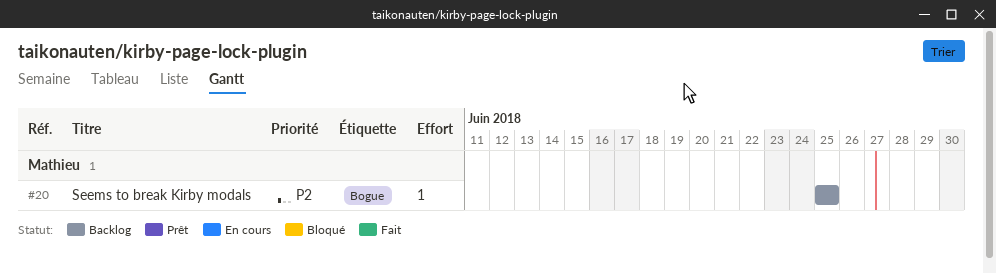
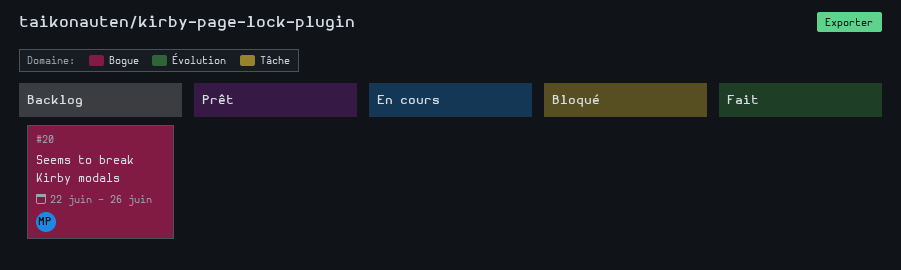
#20, start: Jun 25 -> Jun 22
#20, due: Jun 25 -> Jun 26

